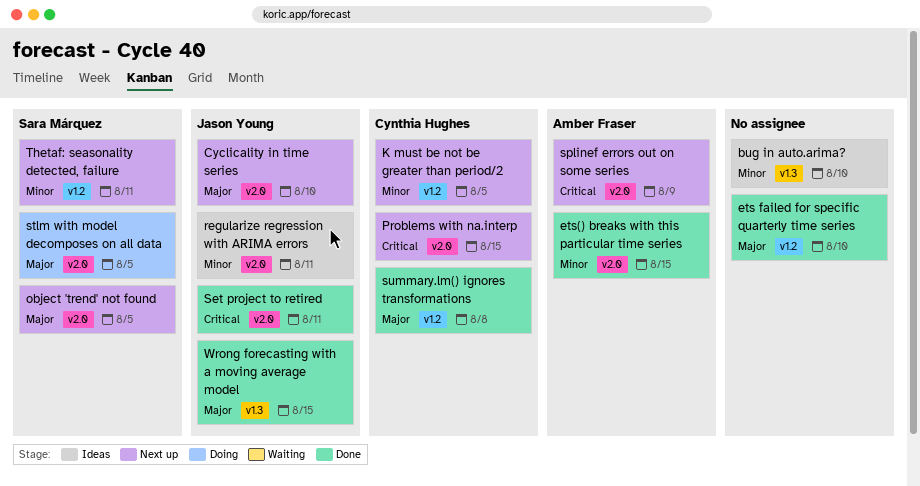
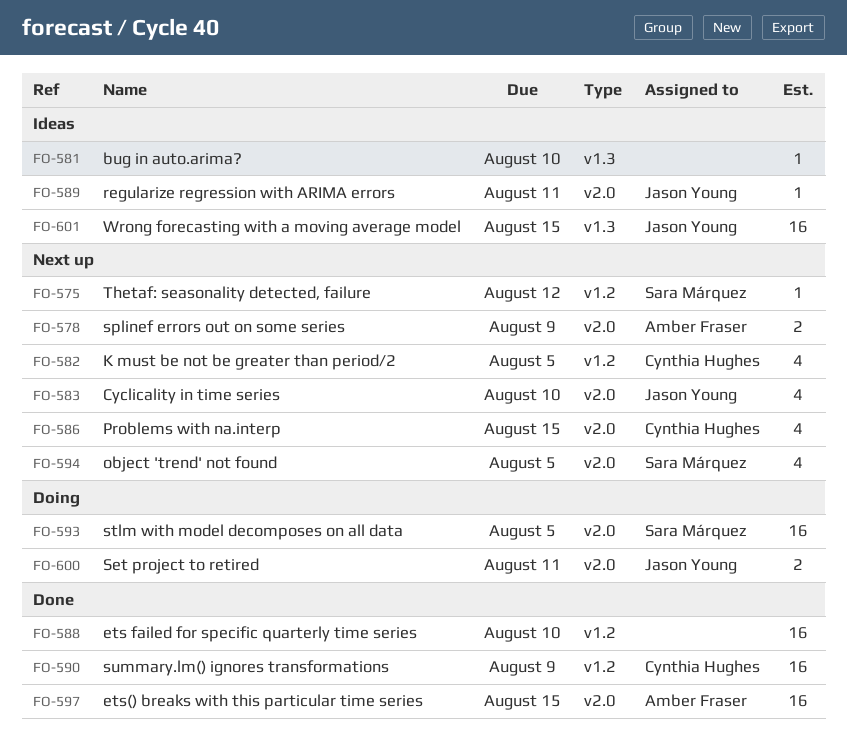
Set project to retired, status: Done -> Doing
summary.lm() ignores transformations, due: Aug 8 -> Aug 9
Thetaf: seasonality detected, failure, due: Aug 11 -> Aug 12
Wrong forecasting with a moving average model, status: Done -> Ideas

